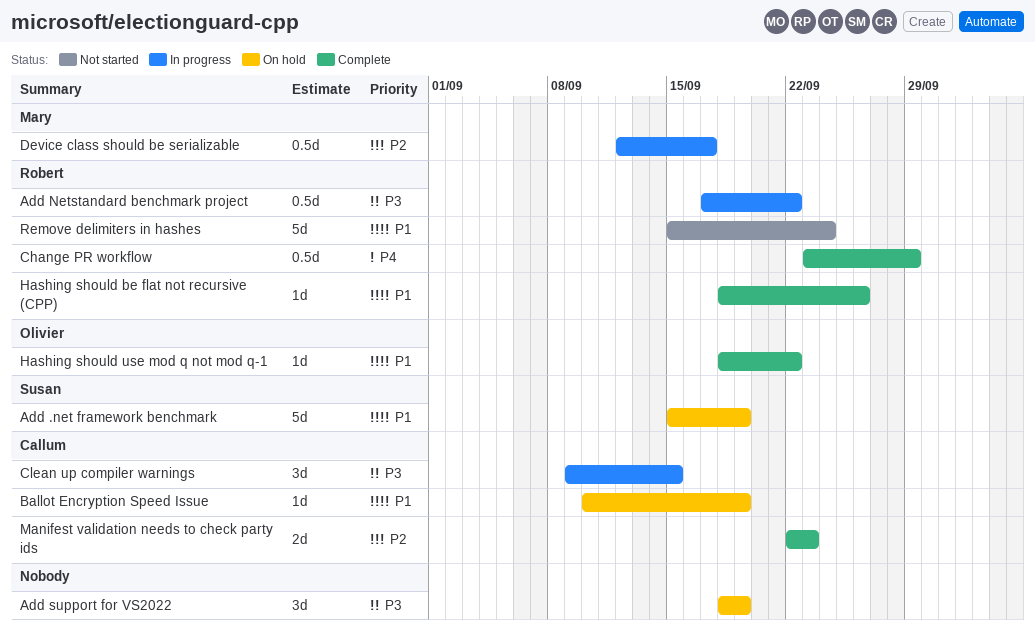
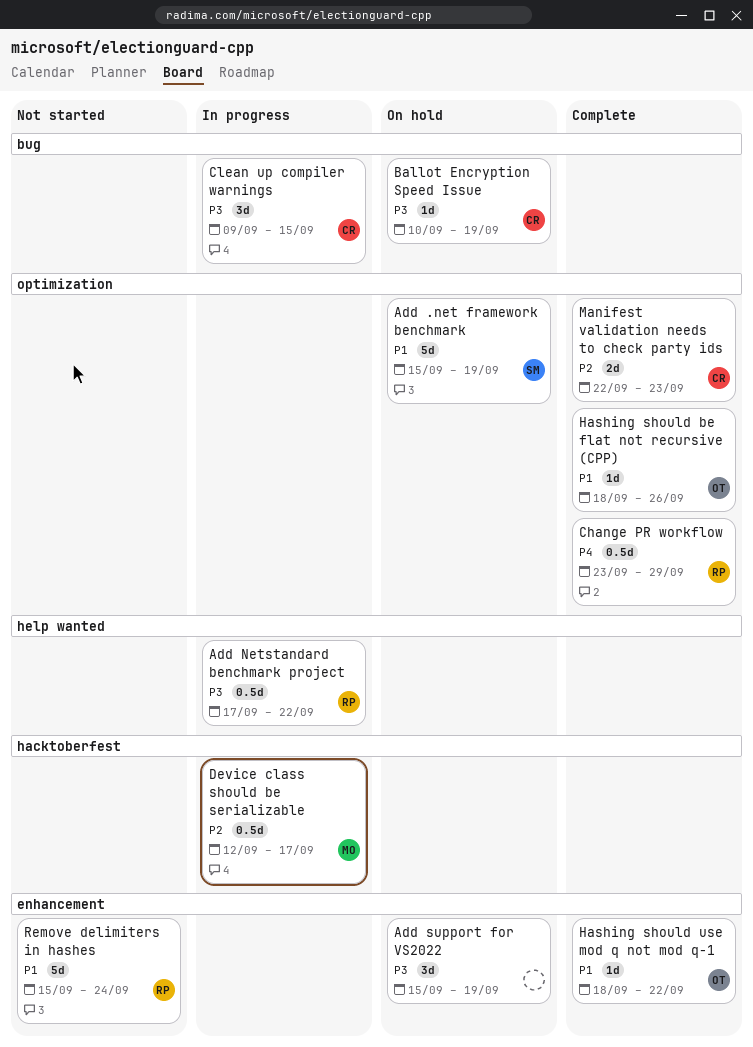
Add support for VS2022, start: Sep 18 -> Sep 15
Ballot Encryption Speed Issue, priority: P1 -> P3
Hashing should be flat not recursive (CPP), owner: Robert -> Olivier

